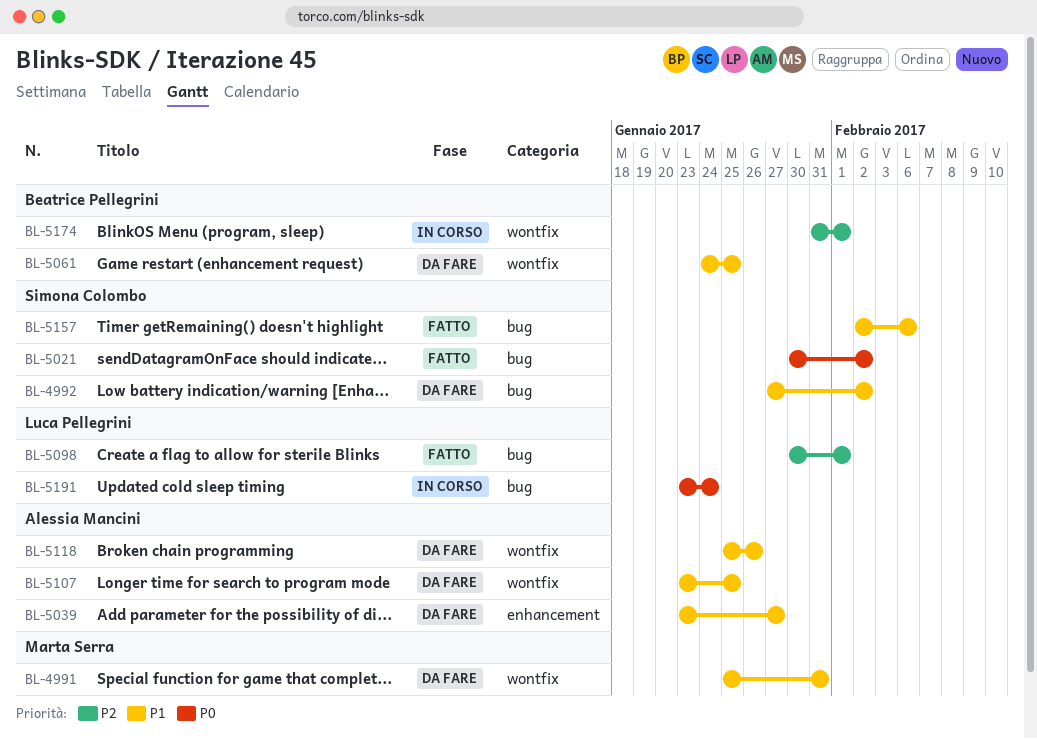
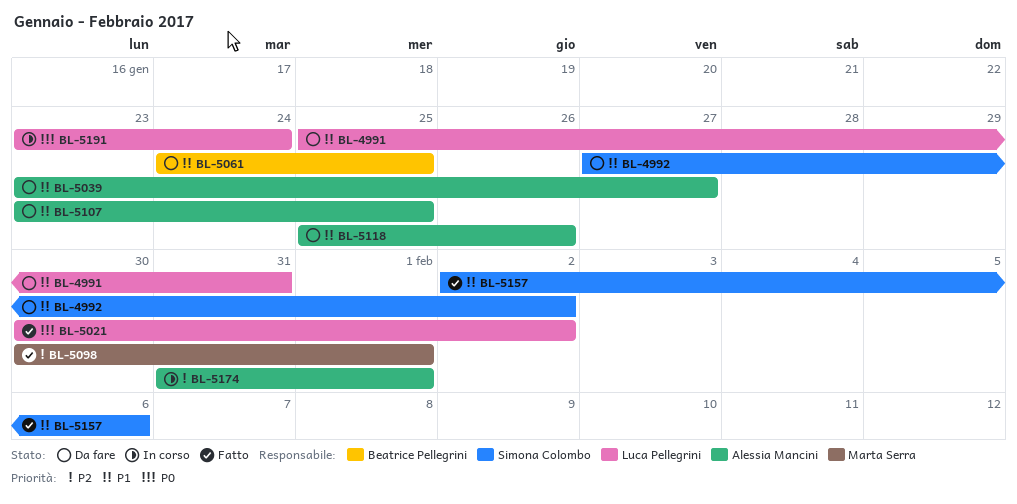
BL-4991, owner: Marta Serra -> Luca Pellegrini
BL-5021, owner: Simona Colombo -> Luca Pellegrini
BL-5098, owner: Luca Pellegrini -> Marta Serra
BL-5174, owner: Beatrice Pellegrini -> Alessia Mancini

